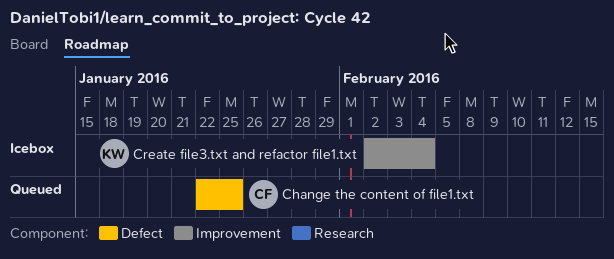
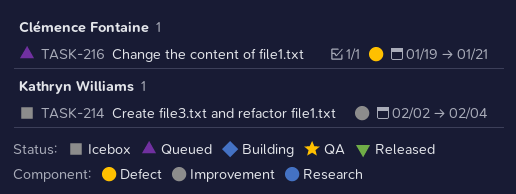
Change the content of file1.txt, start: Jan 22 -> Jan 19
Change the content of file1.txt, due: Jan 25 -> Jan 21

